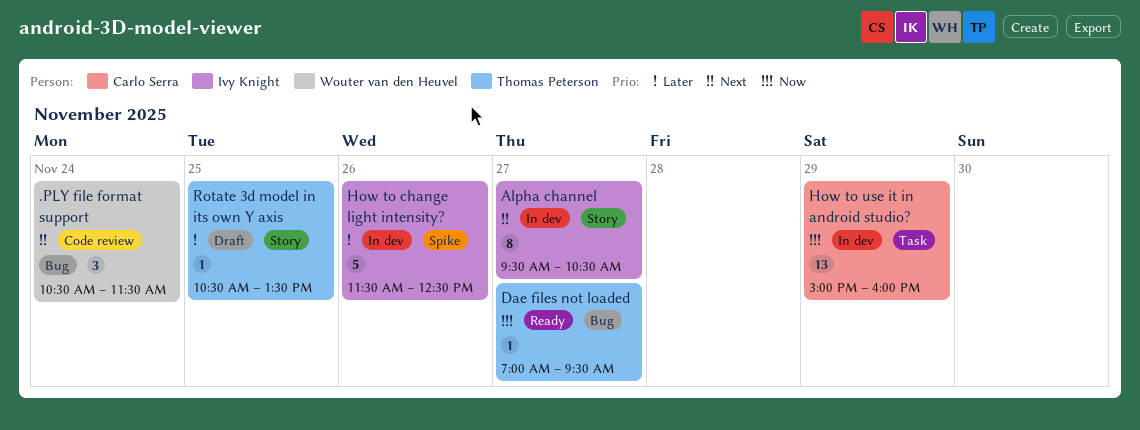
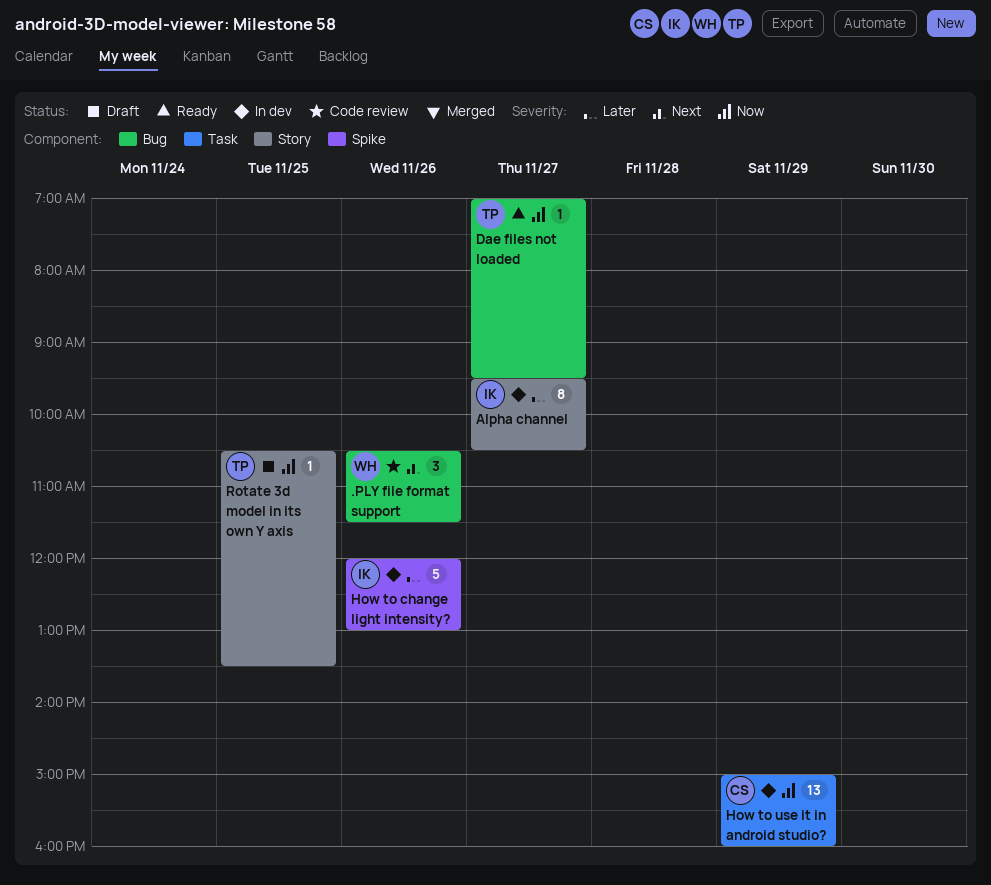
.PLY file format support, day: Nov 24 -> Nov 26
Alpha channel, priority: Next -> Later
How to change light intensity?, begins: 11:30 -> 12:00
How to change light intensity?, ends: 12:30 -> 13:00
Rotate 3d model in its own Y axis, priority: Later -> Now

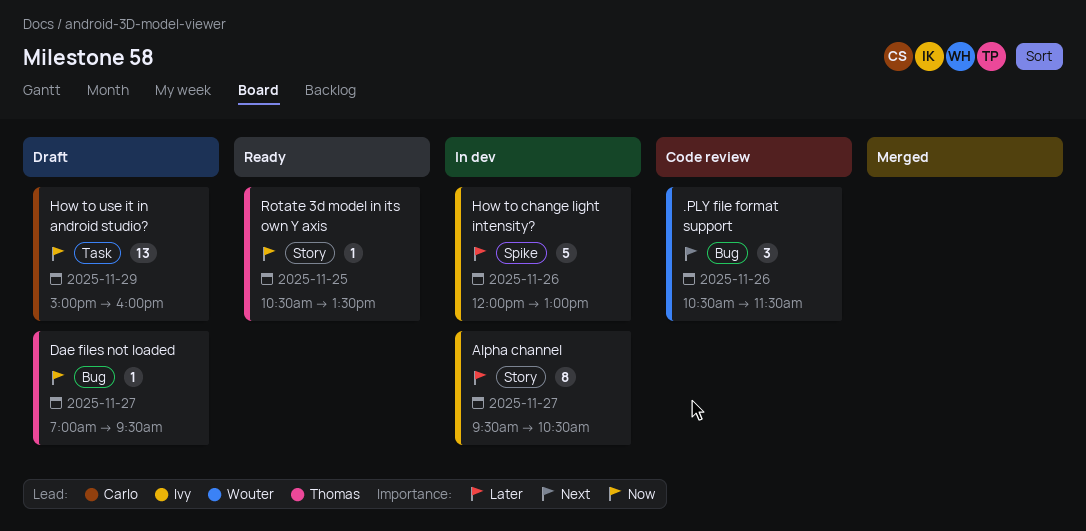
Dae files not loaded, status: Ready -> Draft
How to use it in android studio?, status: In dev -> Draft
Rotate 3d model in its own Y axis, status: Draft -> Ready

